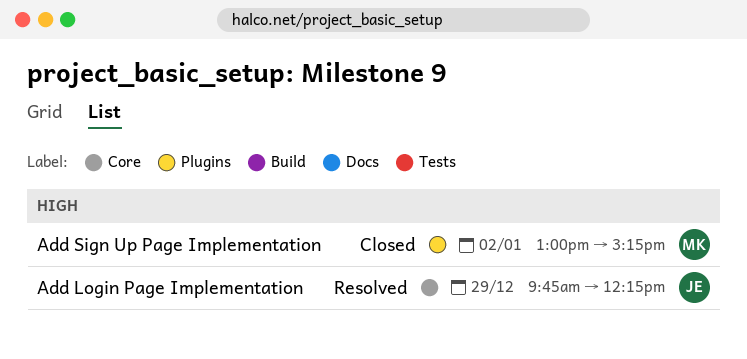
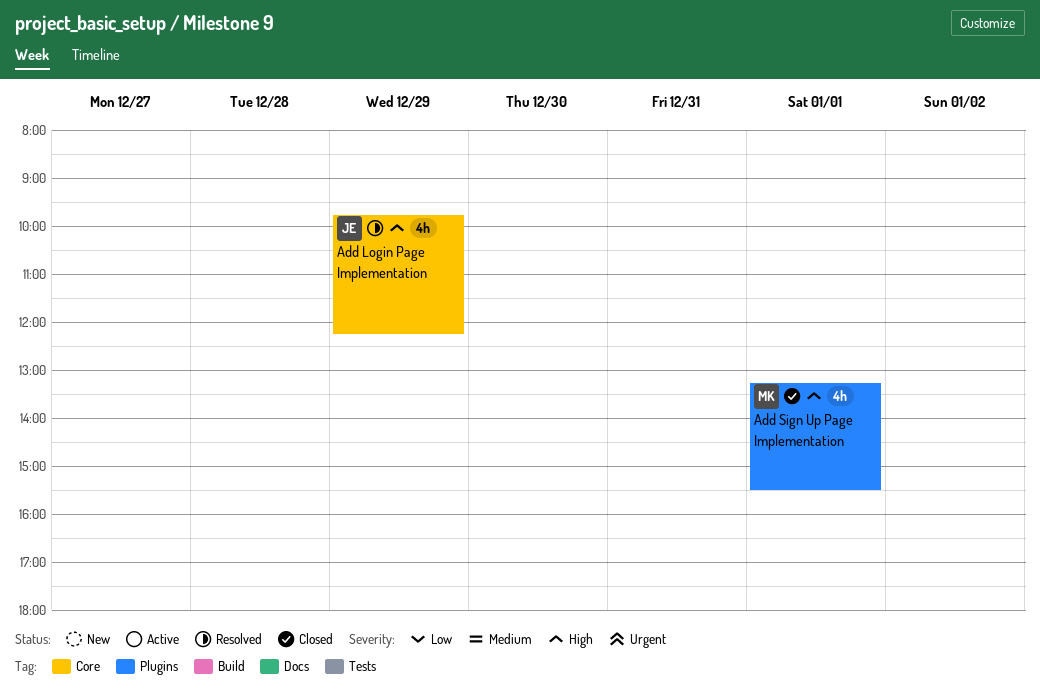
Add Sign Up Page Implementation, day: Jan 2 -> Jan 1
Add Sign Up Page Implementation, begins: 13:00 -> 13:15
Add Sign Up Page Implementation, ends: 15:15 -> 15:30

